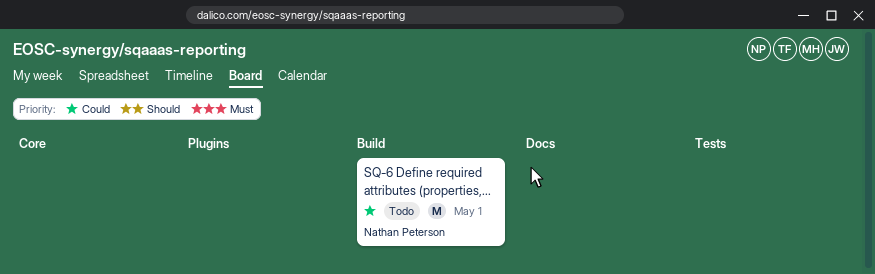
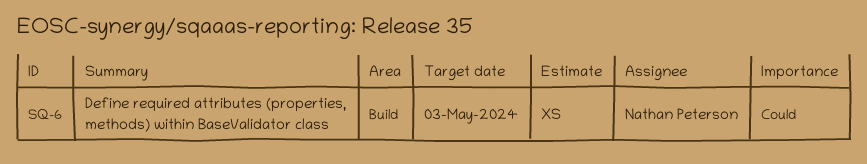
SQ-6, estimate: M -> XS
SQ-6, due: May 1 -> May 3

